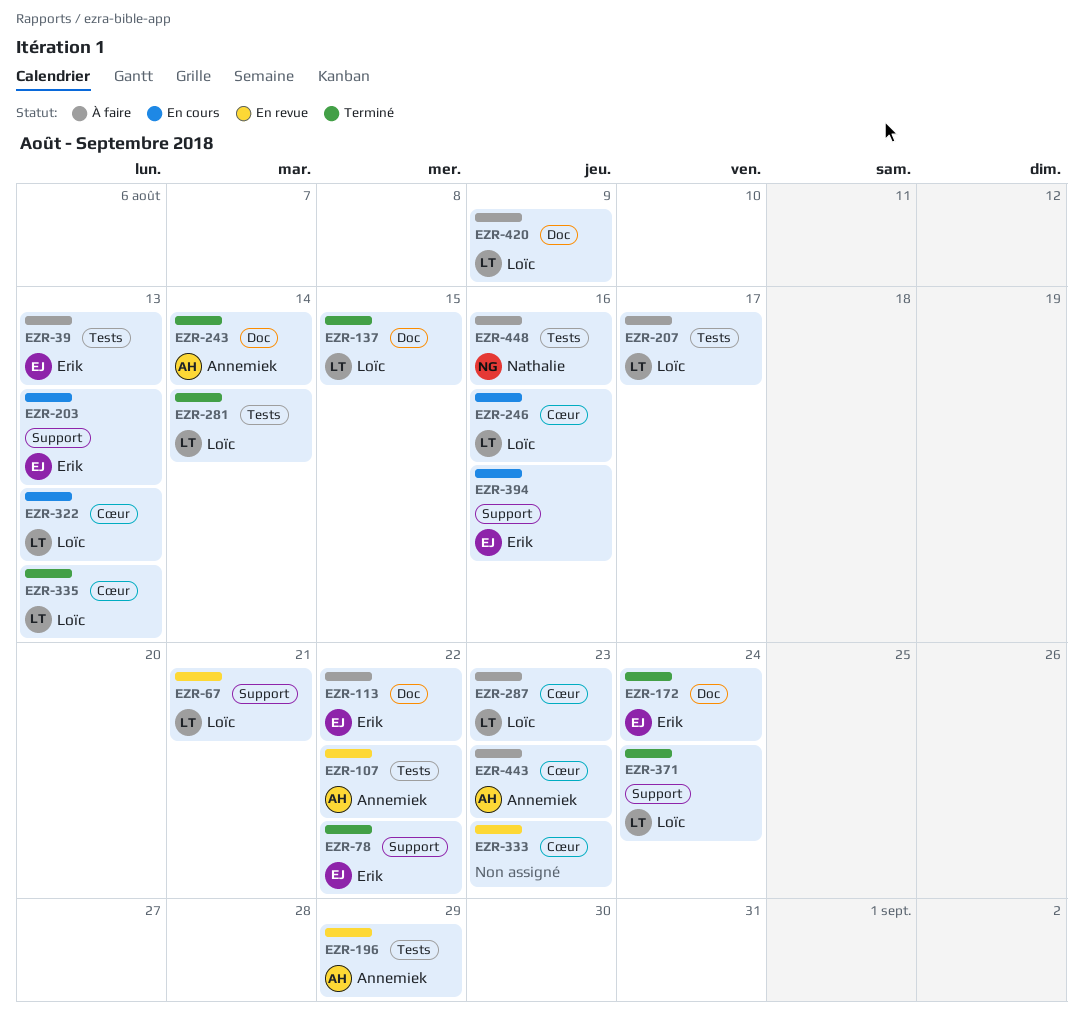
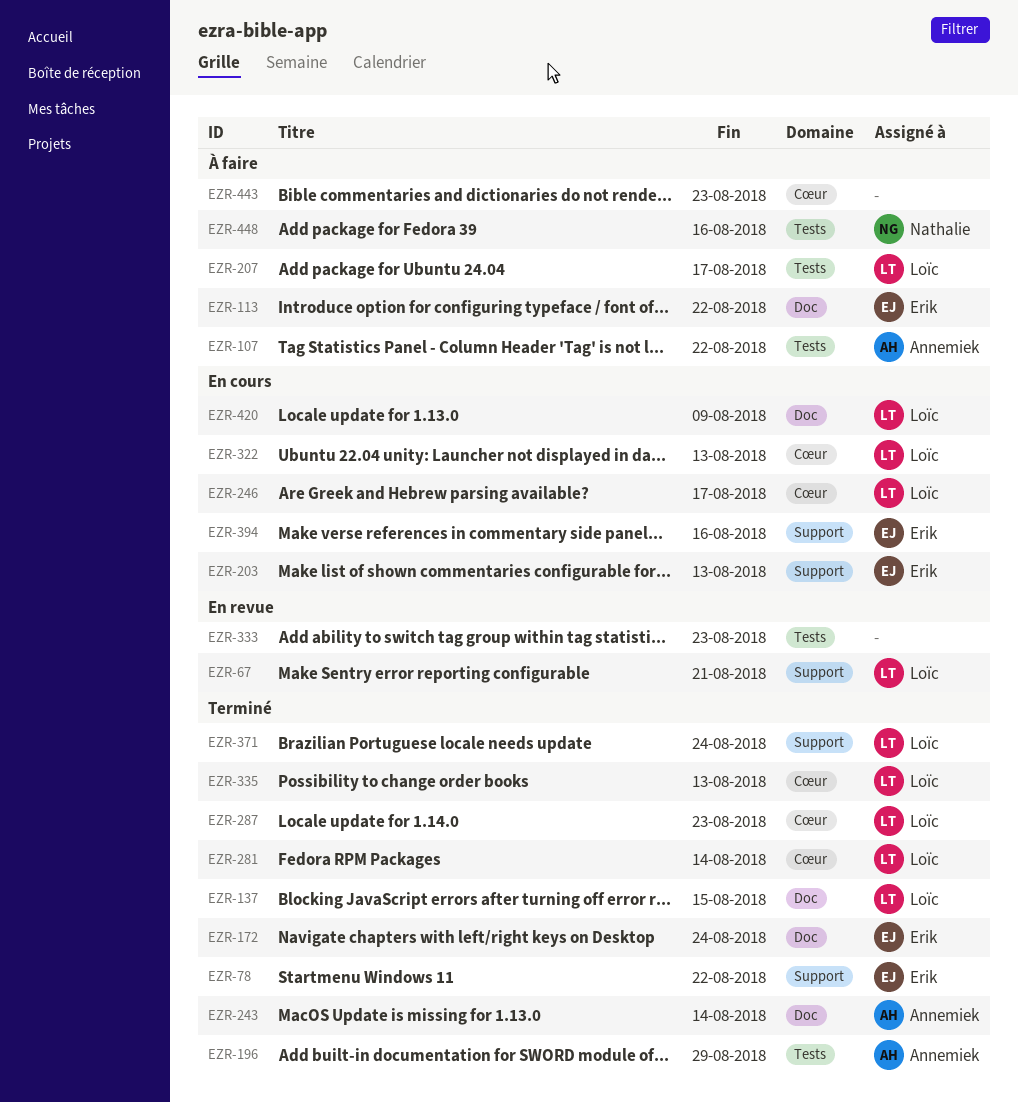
EZR-39: present -> none
EZR-107, status: En revue -> À faire
EZR-196, status: En revue -> Terminé
EZR-246, due: Aug 16 -> Aug 17
EZR-281, label: Tests -> Cœur
EZR-287, status: À faire -> Terminé
EZR-333, label: Cœur -> Tests
EZR-420, status: À faire -> En cours
EZR-443, owner: Annemiek -> none

